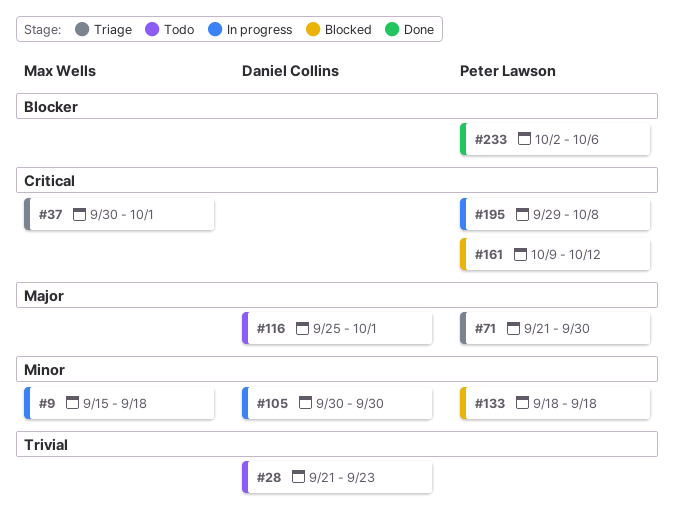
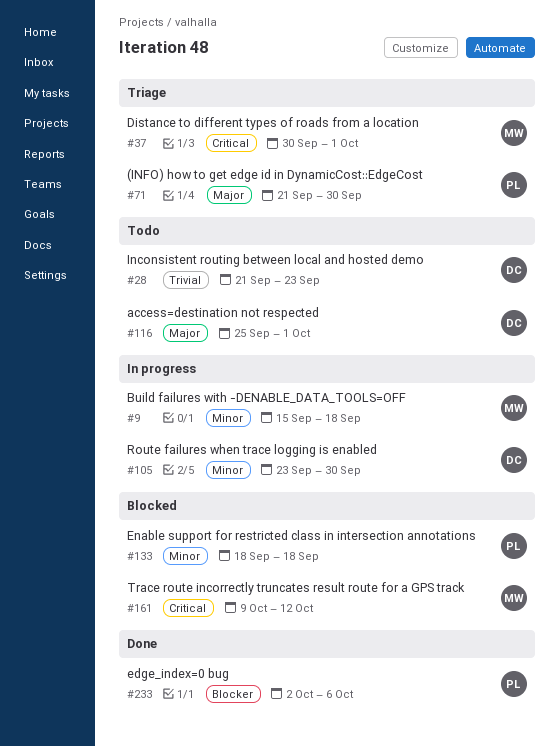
#105, start: Sep 30 -> Sep 23
#161, owner: Peter Lawson -> Max Wells
#195: present -> none

